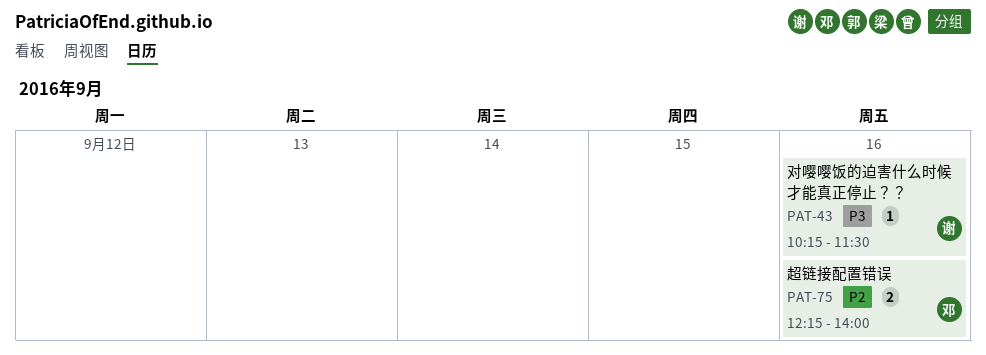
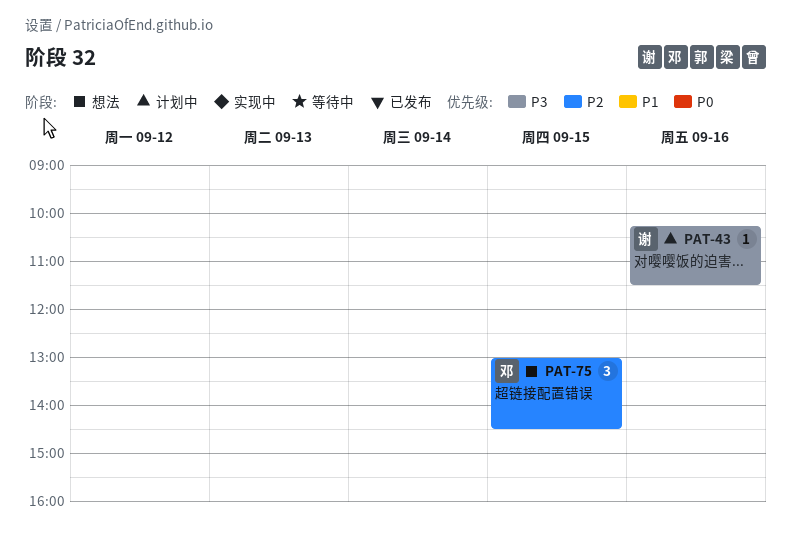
PAT-75, estimate: 2 -> 3
PAT-75, day: Sep 16 -> Sep 15
PAT-75, begins: 12:15 -> 13:00
PAT-75, ends: 14:00 -> 14:30

